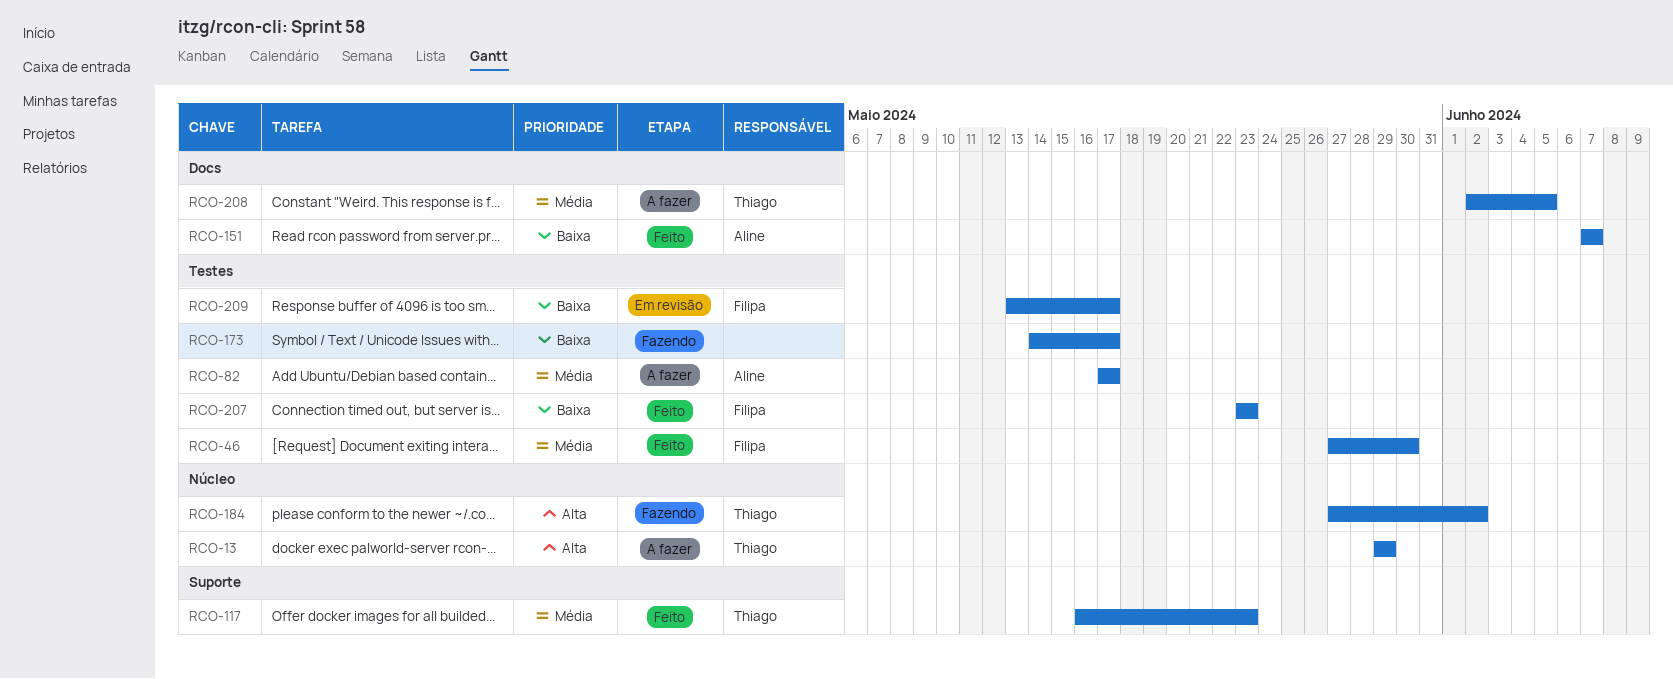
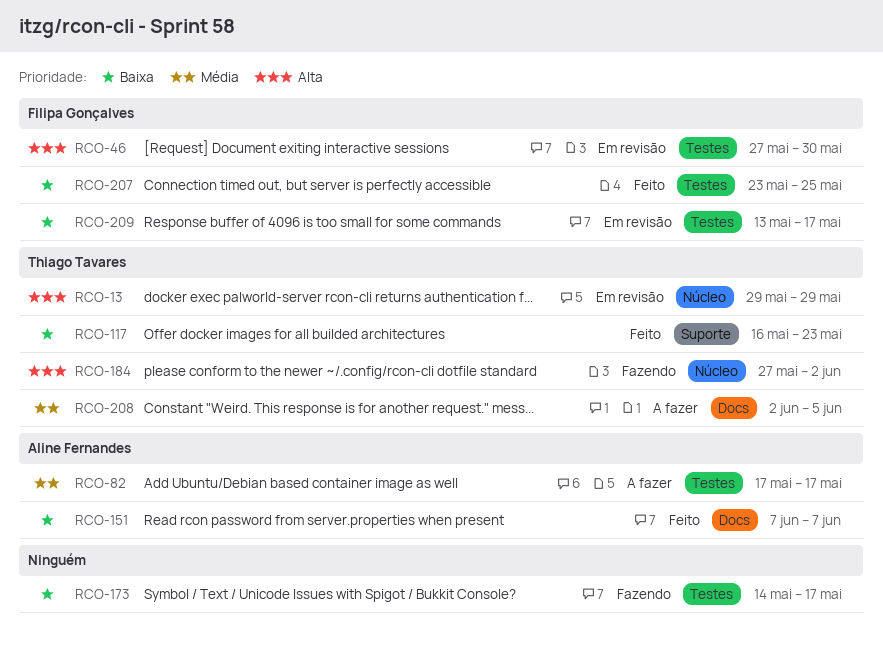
RCO-13, status: A fazer -> Em revisão
RCO-46, status: Feito -> Em revisão
RCO-46, priority: Média -> Alta
RCO-117, priority: Média -> Baixa
RCO-207, due: May 23 -> May 25

